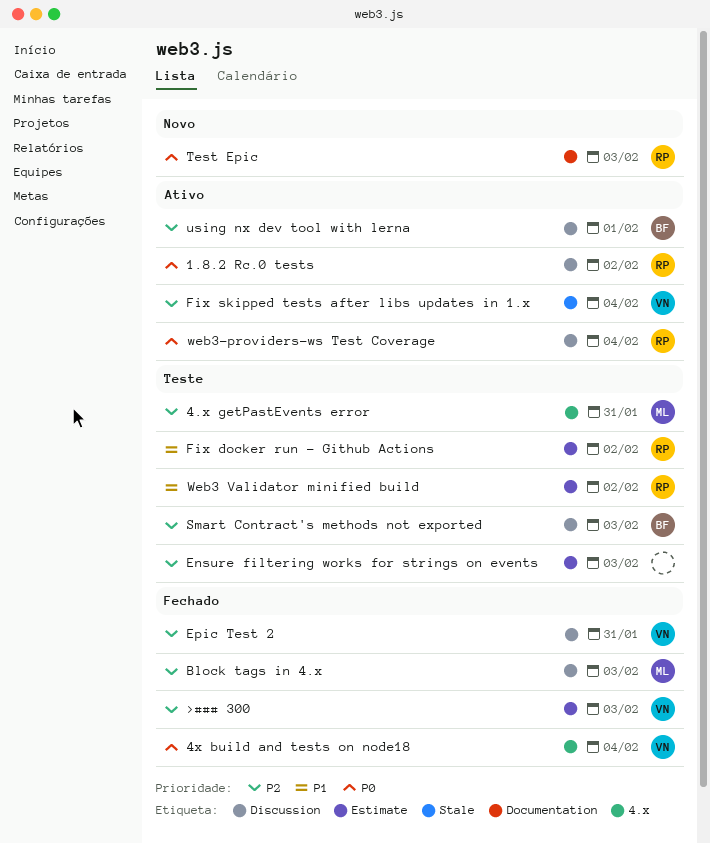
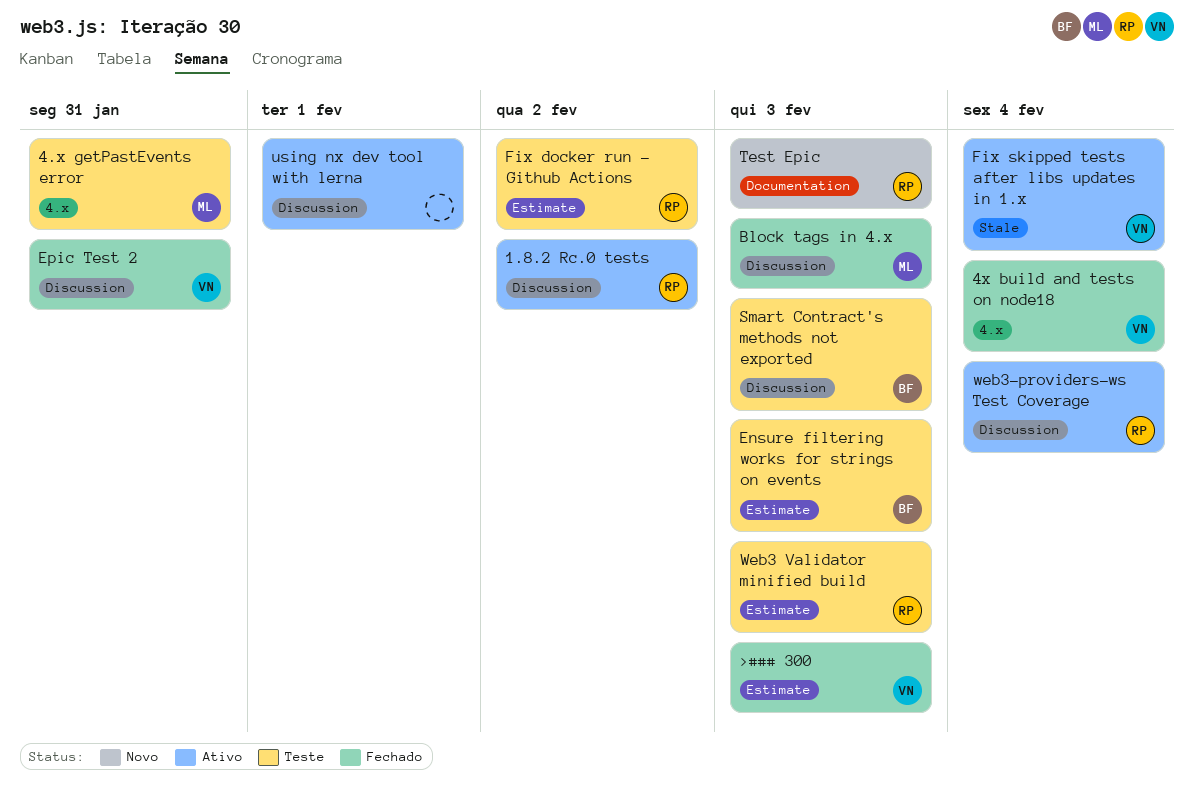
Ensure filtering works for strings on events, owner: none -> BF
using nx dev tool with lerna, owner: BF -> none
Web3 Validator minified build, due: Feb 2 -> Feb 3

